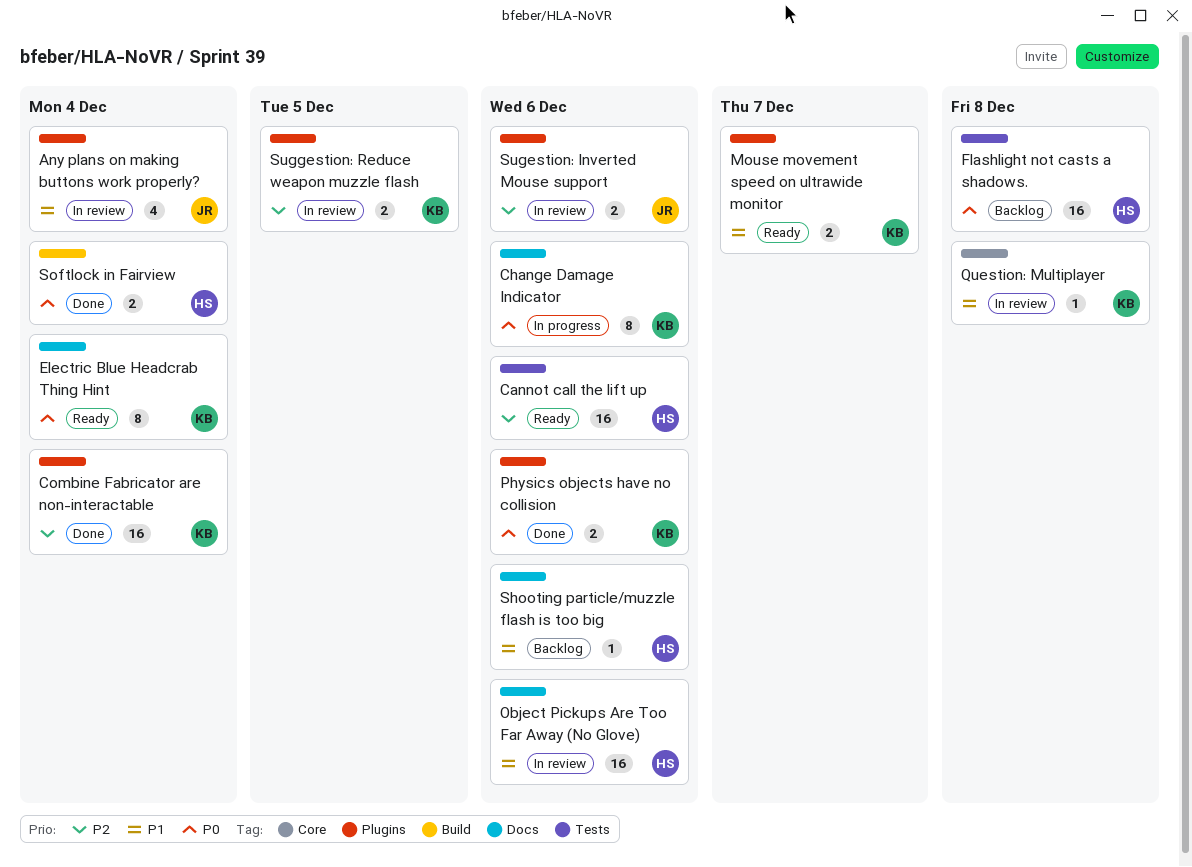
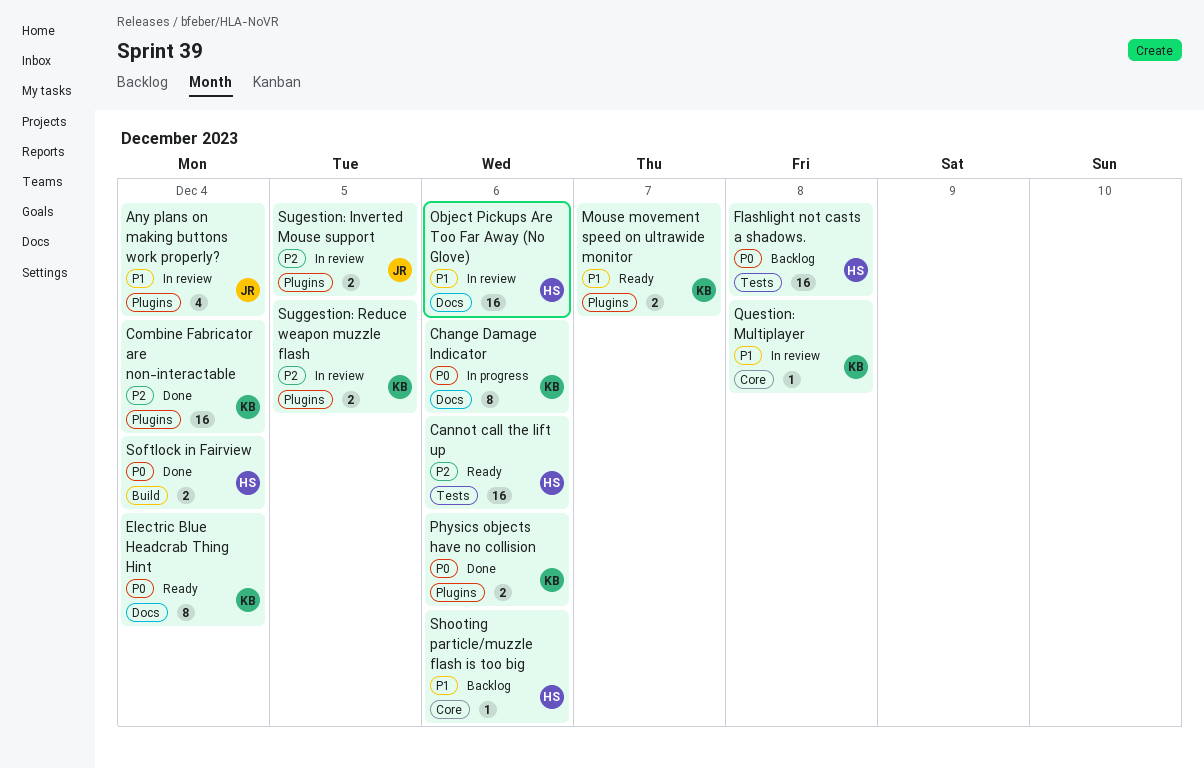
Shooting particle/muzzle flash is too big, label: Docs -> Core
Sugestion: Inverted Mouse support, due: Dec 6 -> Dec 5

